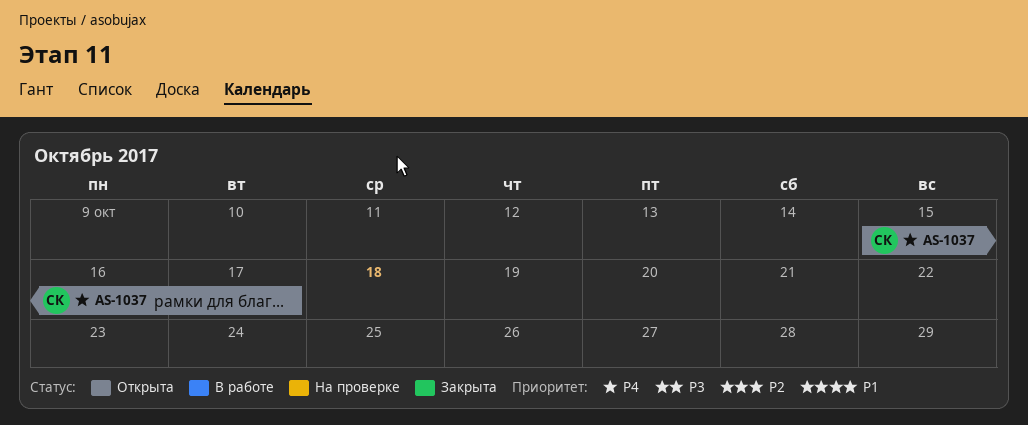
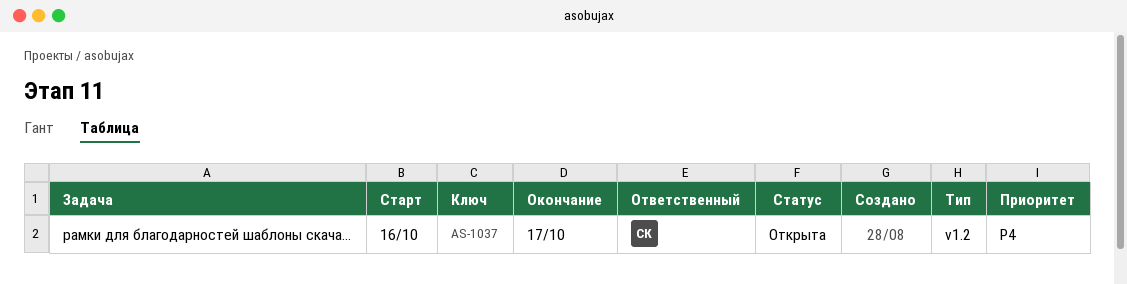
AS-1037, start: Oct 15 -> Oct 16

